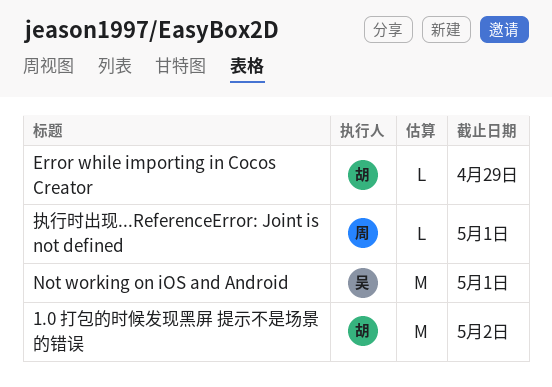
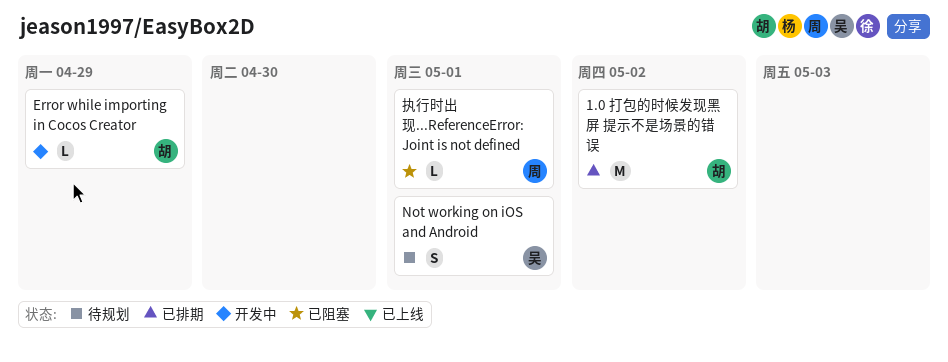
Not working on iOS and Android, estimate: M -> S

